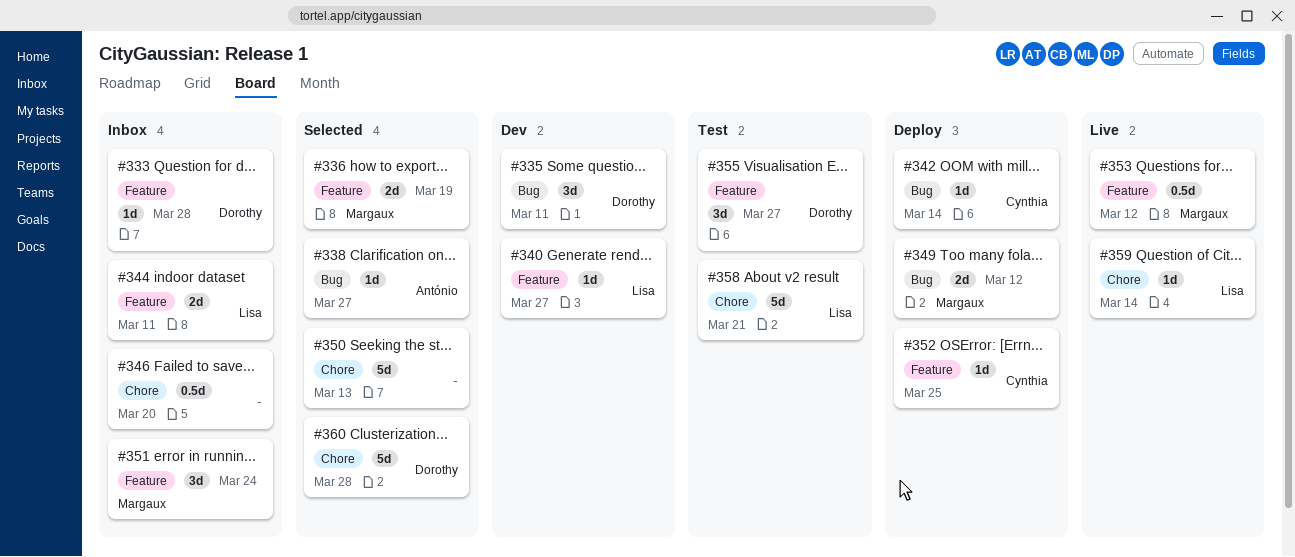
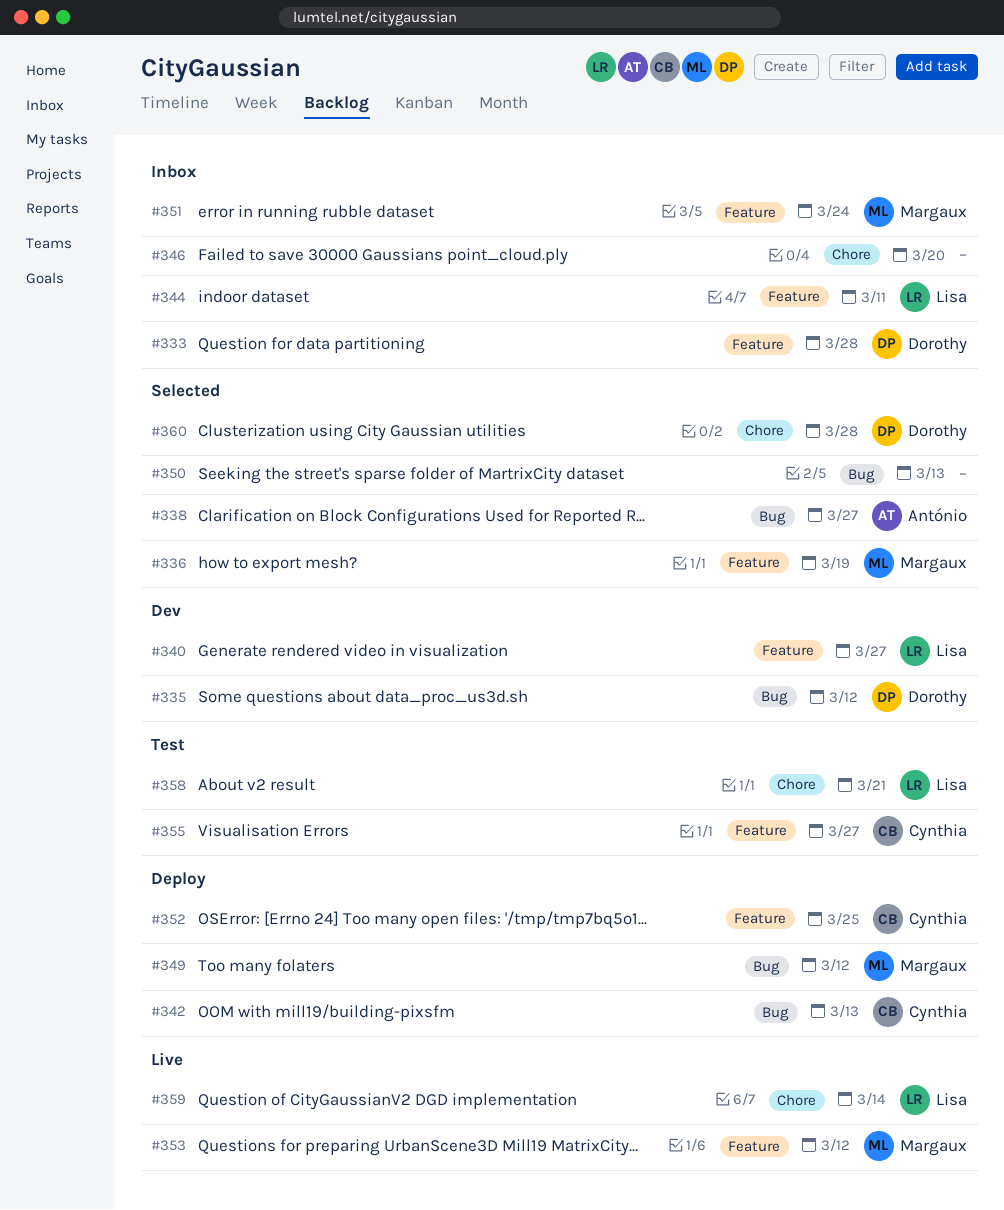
#335, due: Mar 11 -> Mar 12
#342, due: Mar 14 -> Mar 13
#350, label: Chore -> Bug
#355, owner: Dorothy -> Cynthia

